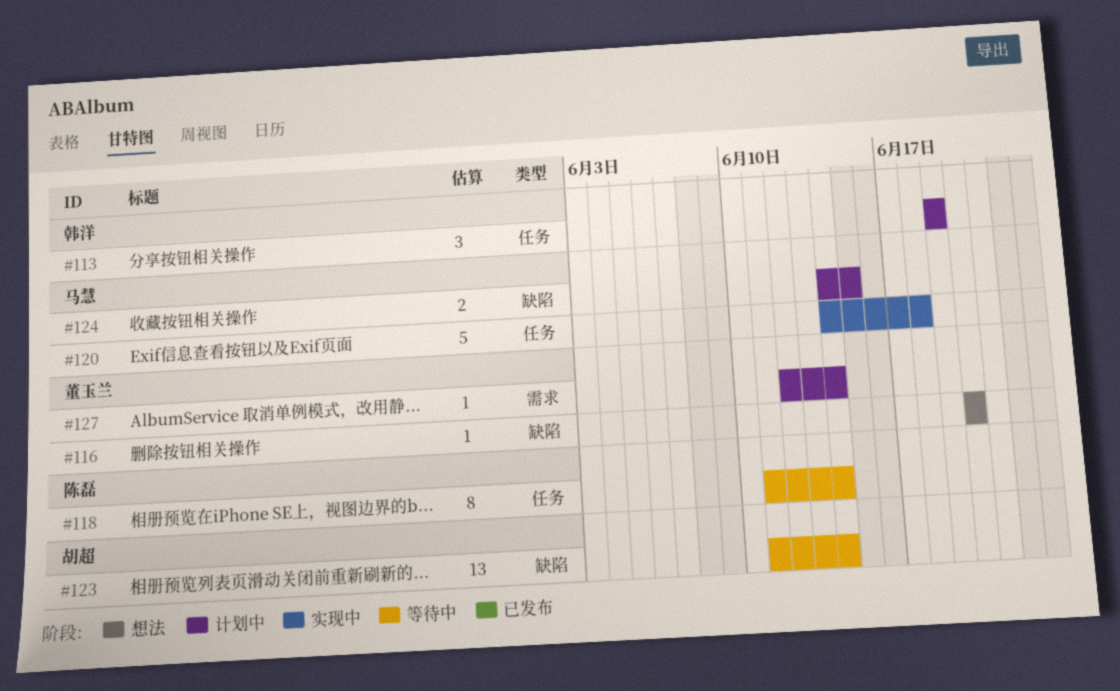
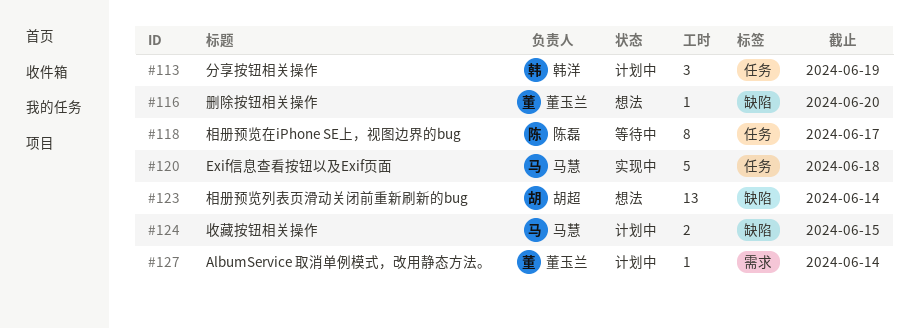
#118, due: Jun 14 -> Jun 17
#123, status: 等待中 -> 想法

